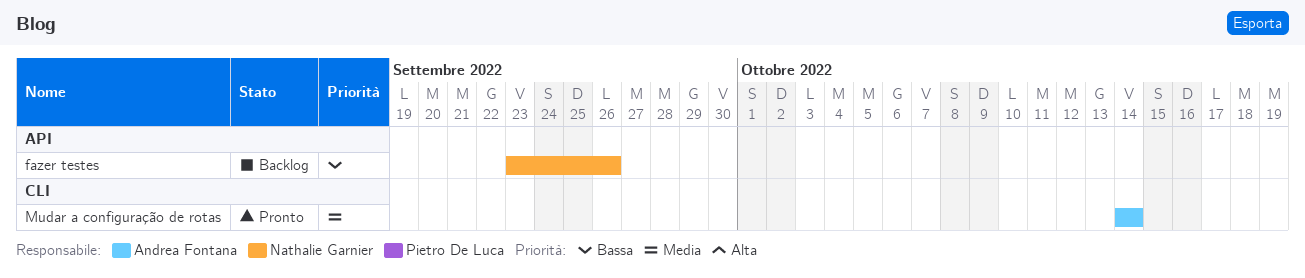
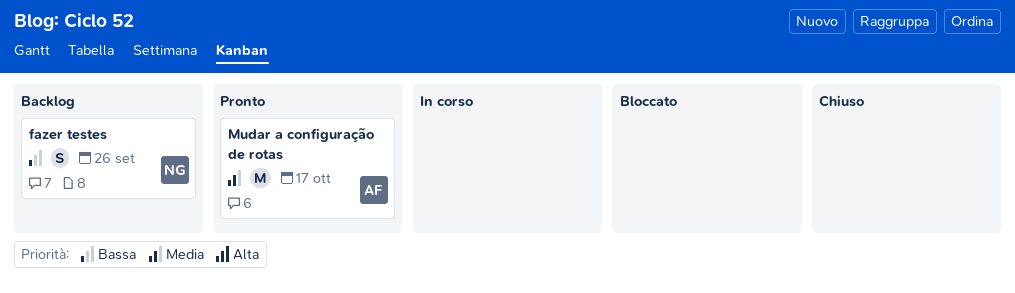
Mudar a configuração de rotas, due: Oct 14 -> Oct 17

